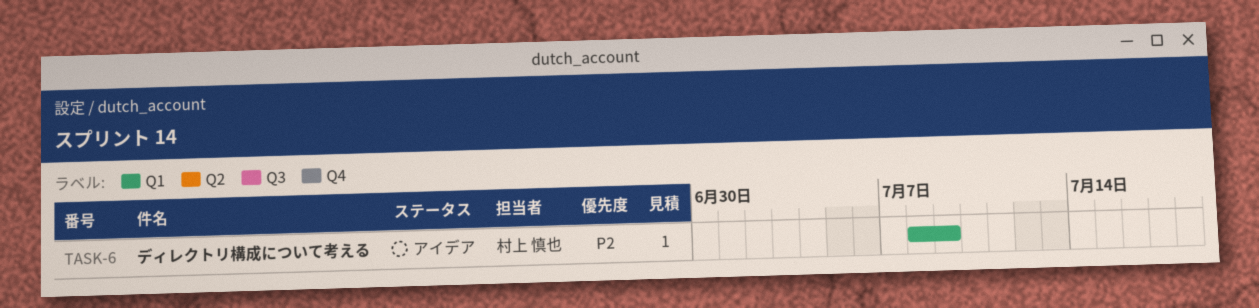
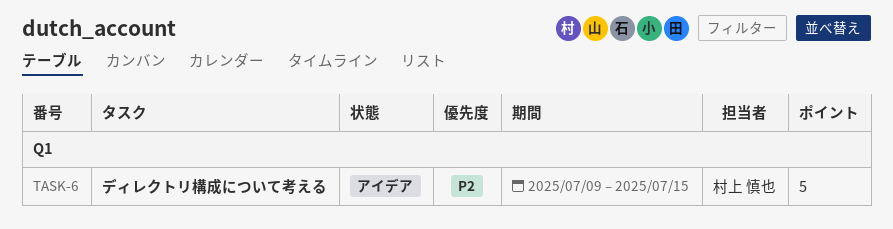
TASK-6, estimate: 1 -> 5
TASK-6, start: Jul 8 -> Jul 9
TASK-6, due: Jul 9 -> Jul 15

